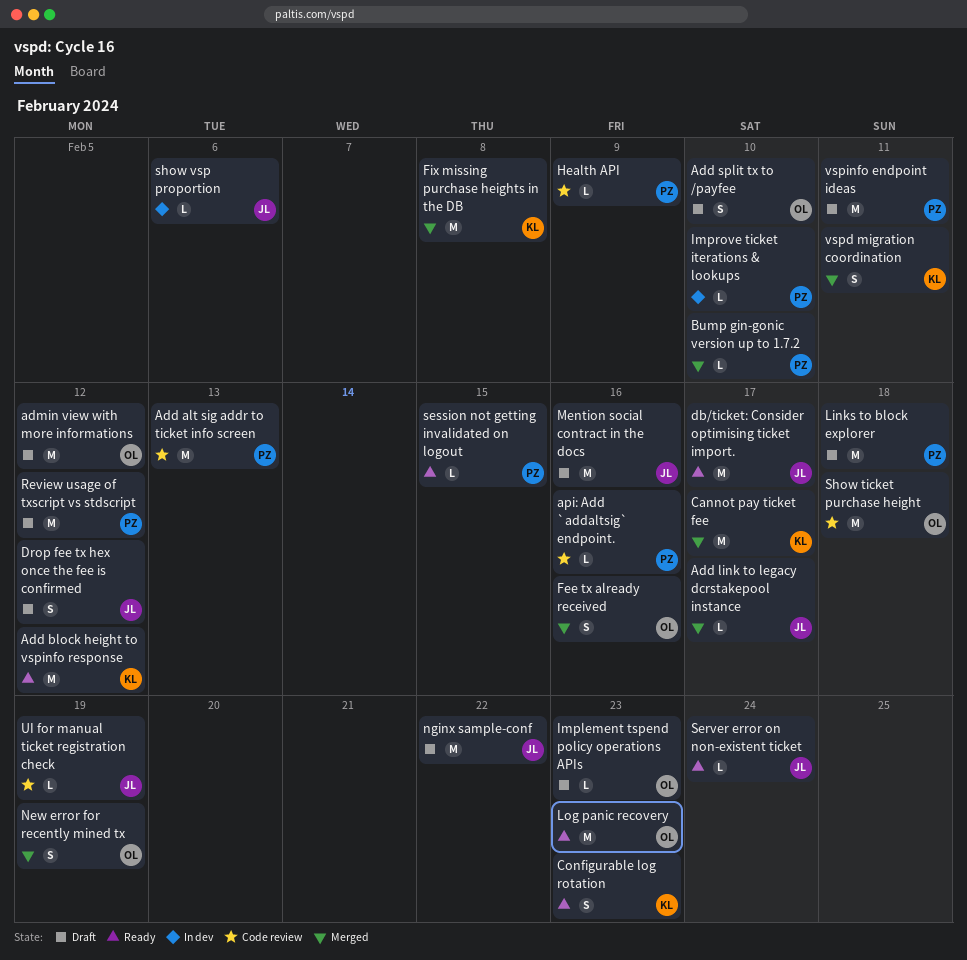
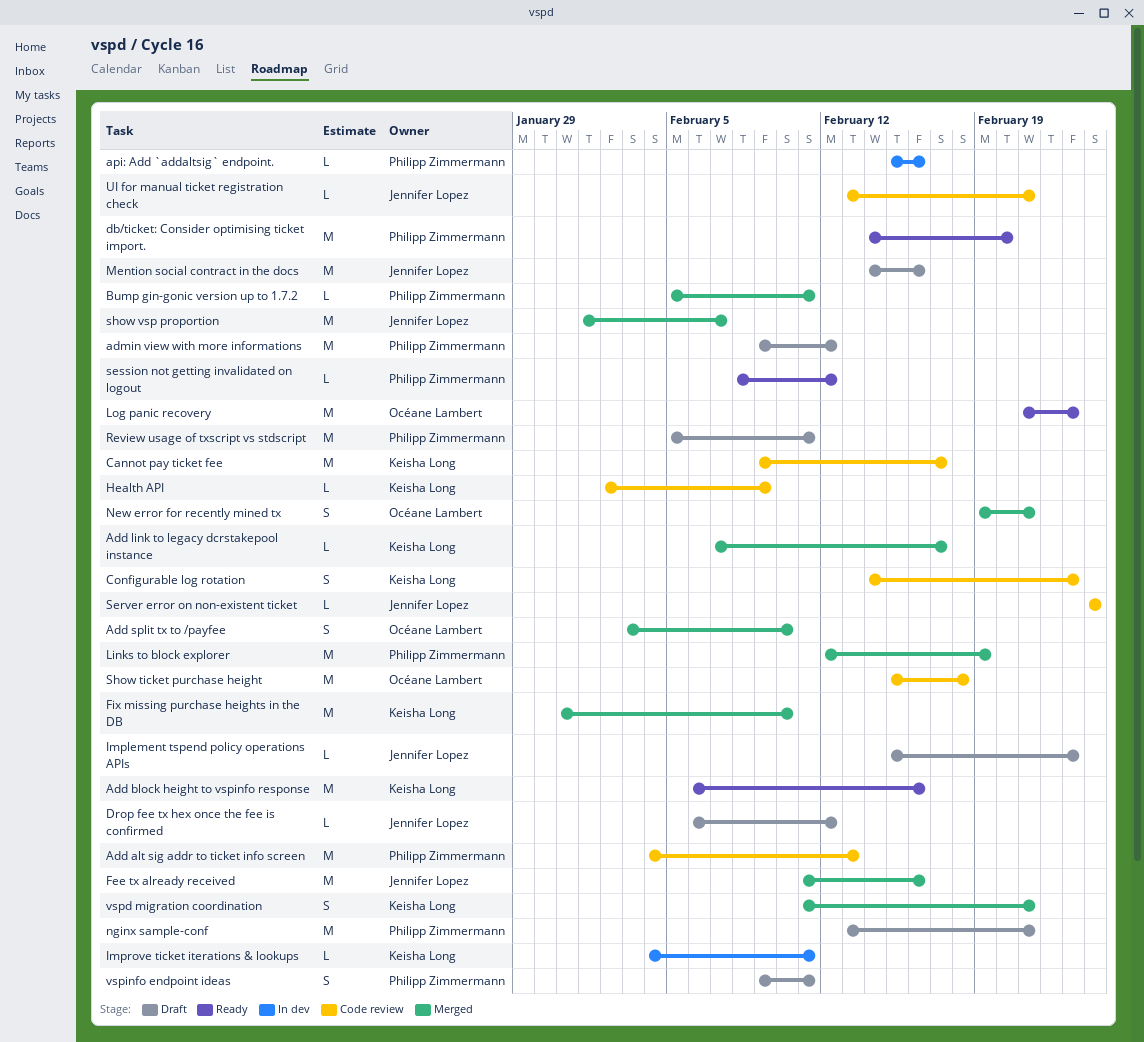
Add block height to vspinfo response, due: Feb 12 -> Feb 16
Add link to legacy dcrstakepool instance, owner: Jennifer Lopez -> Keisha Long
Add split tx to /payfee, status: Draft -> Merged
admin view with more informations, owner: Océane Lambert -> Philipp Zimmermann
api: Add `addaltsig` endpoint., status: Code review -> In dev
Bump gin-gonic version up to 1.7.2, due: Feb 10 -> Feb 11
Cannot pay ticket fee, status: Merged -> Code review
Configurable log rotation, status: Ready -> Code review
db/ticket: Consider optimising ticket import., owner: Jennifer Lopez -> Philipp Zimmermann
db/ticket: Consider optimising ticket import., due: Feb 17 -> Feb 20
Drop fee tx hex once the fee is confirmed, estimate: S -> L
Fee tx already received, owner: Océane Lambert -> Jennifer Lopez
Fee tx already received, estimate: S -> M
Fix missing purchase heights in the DB, due: Feb 8 -> Feb 10
Health API, owner: Philipp Zimmermann -> Keisha Long
Implement tspend policy operations APIs, owner: Océane Lambert -> Jennifer Lopez
Improve ticket iterations & lookups, owner: Philipp Zimmermann -> Keisha Long
Improve ticket iterations & lookups, due: Feb 10 -> Feb 11
Links to block explorer, status: Draft -> Merged
Links to block explorer, due: Feb 18 -> Feb 19
New error for recently mined tx, due: Feb 19 -> Feb 21
nginx sample-conf, owner: Jennifer Lopez -> Philipp Zimmermann
nginx sample-conf, due: Feb 22 -> Feb 21
Review usage of txscript vs stdscript, due: Feb 12 -> Feb 11
Server error on non-existent ticket, status: Ready -> Code review
session not getting invalidated on logout, due: Feb 15 -> Feb 12
show vsp proportion, status: In dev -> Merged
show vsp proportion, estimate: L -> M
show vsp proportion, due: Feb 6 -> Feb 7
UI for manual ticket registration check, due: Feb 19 -> Feb 21
vspd migration coordination, due: Feb 11 -> Feb 21
vspinfo endpoint ideas, estimate: M -> S

